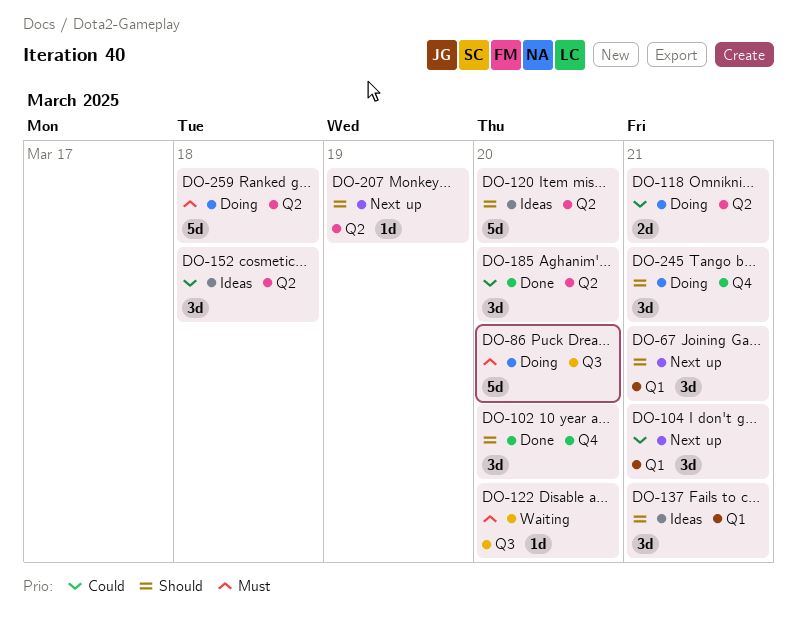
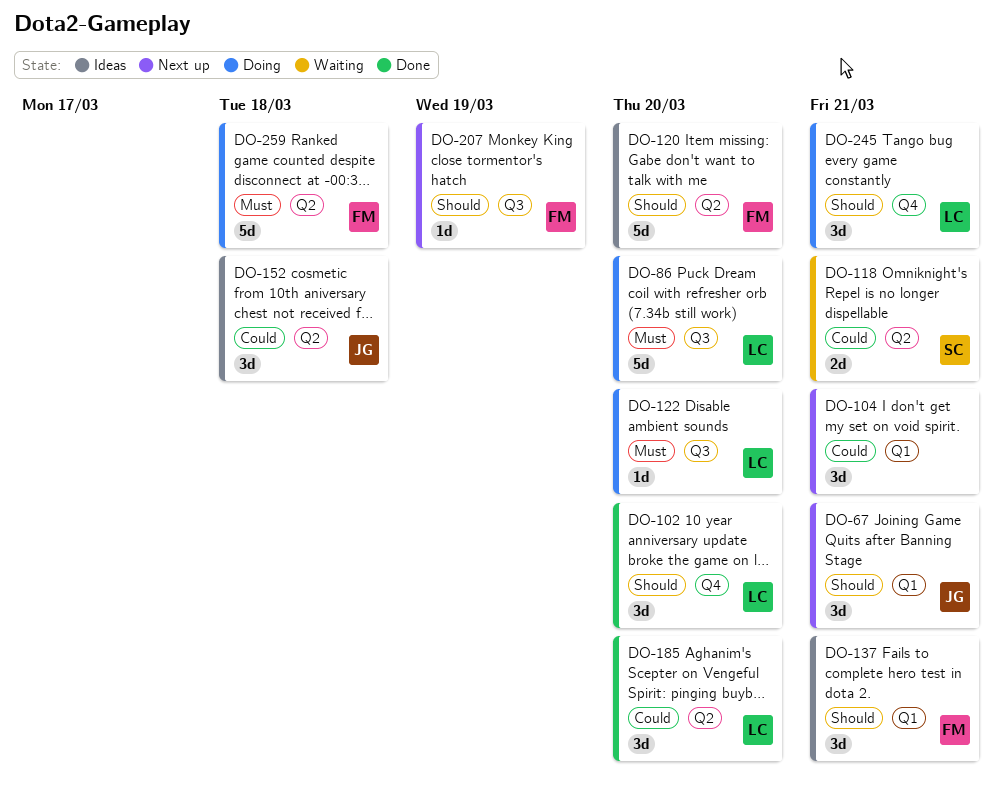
DO-118, status: Doing -> Waiting
DO-122, status: Waiting -> Doing
DO-207, label: Q2 -> Q3

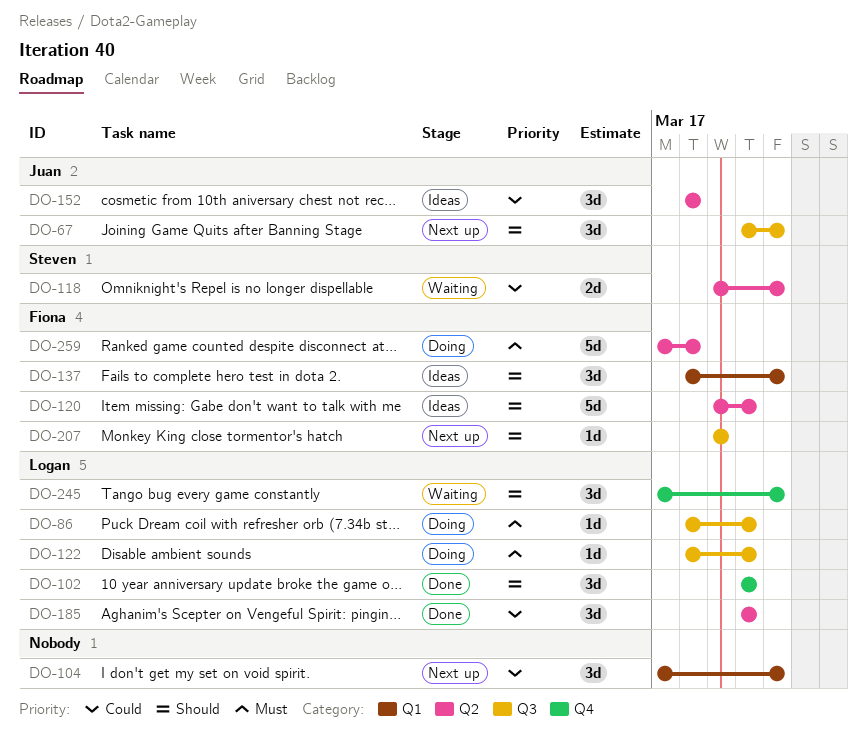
DO-67, label: Q1 -> Q3
DO-86, estimate: 5d -> 1d
DO-245, status: Doing -> Waiting

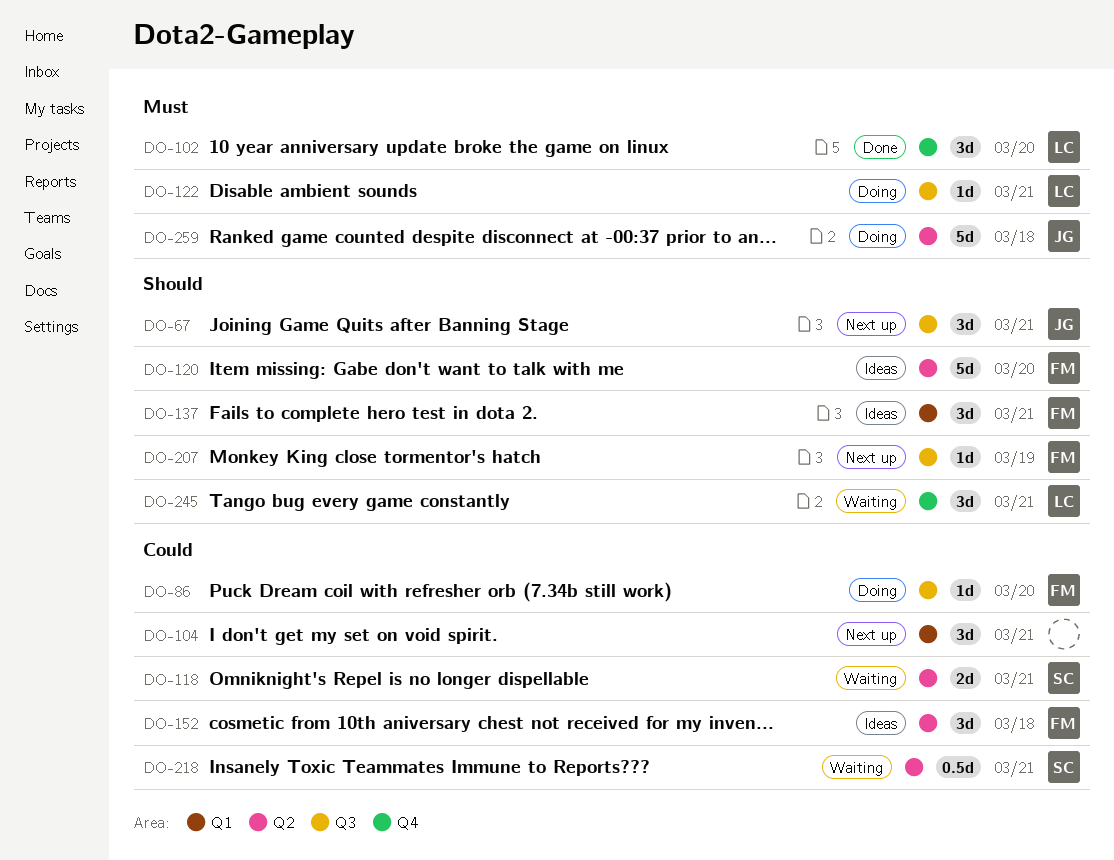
DO-86, owner: Logan -> Fiona
DO-86, priority: Must -> Could
DO-102, priority: Should -> Must
DO-122, due: Mar 20 -> Mar 21
DO-152, owner: Juan -> Fiona
DO-185: present -> none
DO-218: none -> present
DO-259, owner: Fiona -> Juan

